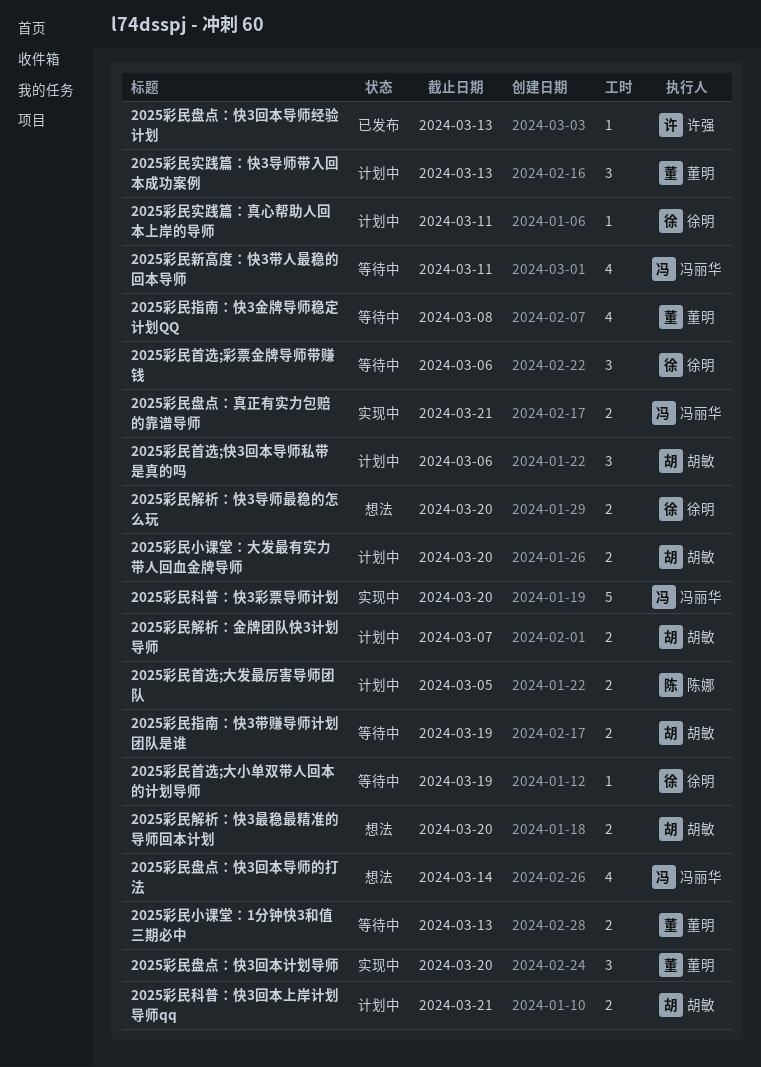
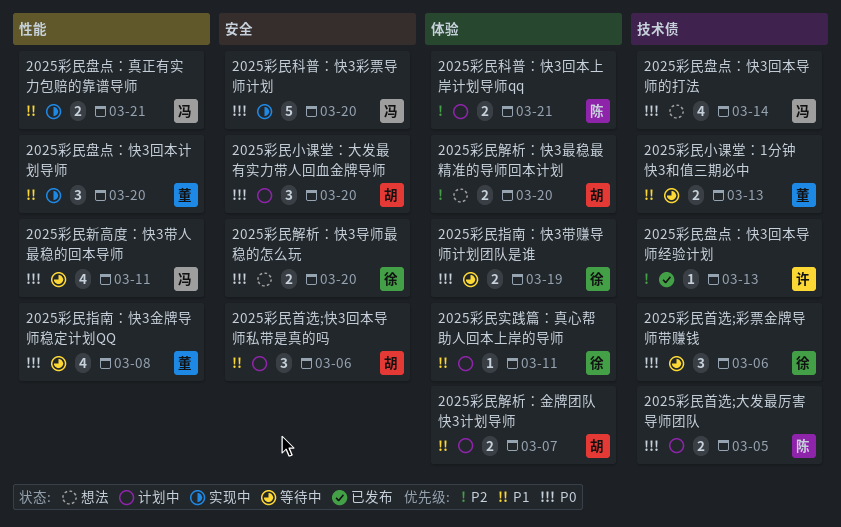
2025彩民实践篇：快3导师带入回本成功案例: present -> none
2025彩民小课堂：大发最有实力带人回血金牌导师, estimate: 2 -> 3
2025彩民指南：快3带赚导师计划团队是谁, owner: 胡敏 -> 徐明
2025彩民科普：快3回本上岸计划导师qq, owner: 胡敏 -> 陈娜
2025彩民首选;大小单双带人回本的计划导师: present -> none

